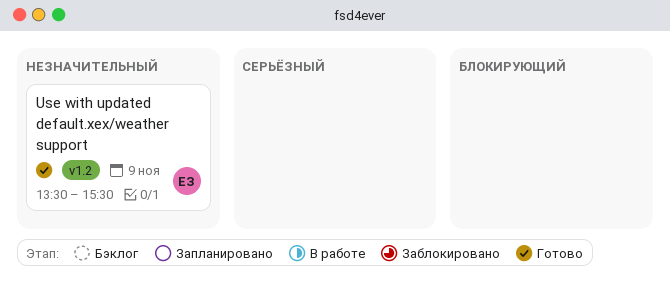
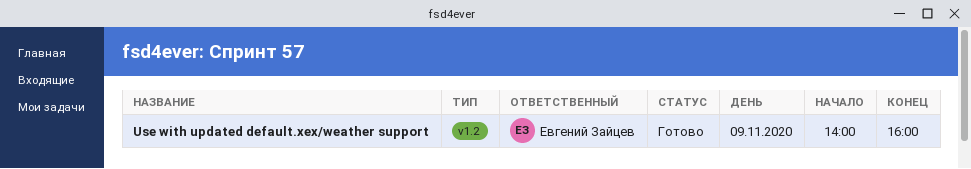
Use with updated default.xex/weather support, begins: 13:30 -> 14:00
Use with updated default.xex/weather support, ends: 15:30 -> 16:00

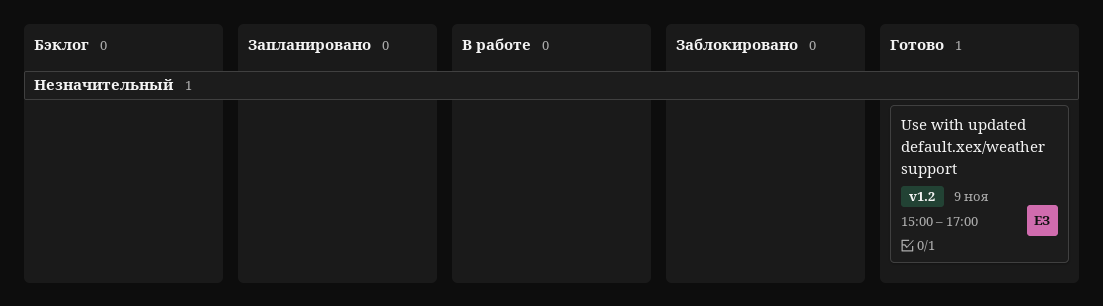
Use with updated default.xex/weather support, begins: 14:00 -> 15:00
Use with updated default.xex/weather support, ends: 16:00 -> 17:00

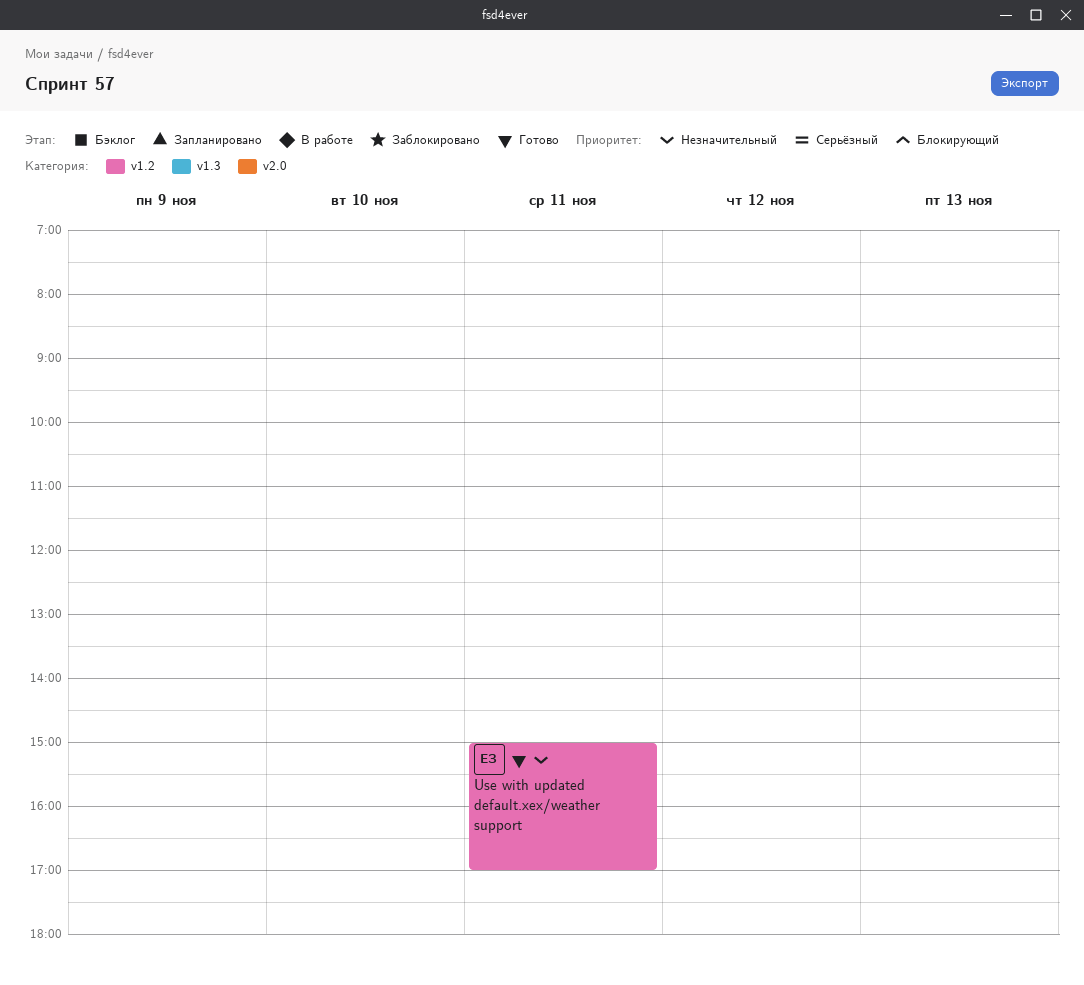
Use with updated default.xex/weather support, day: Nov 9 -> Nov 11

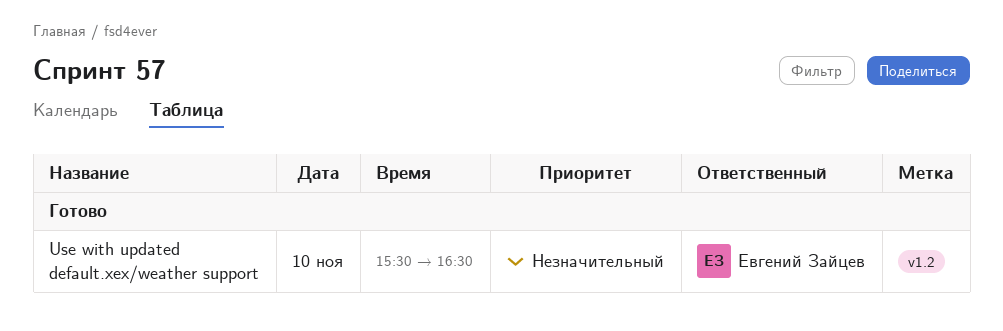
Use with updated default.xex/weather support, day: Nov 11 -> Nov 10
Use with updated default.xex/weather support, begins: 15:00 -> 15:30
Use with updated default.xex/weather support, ends: 17:00 -> 16:30

